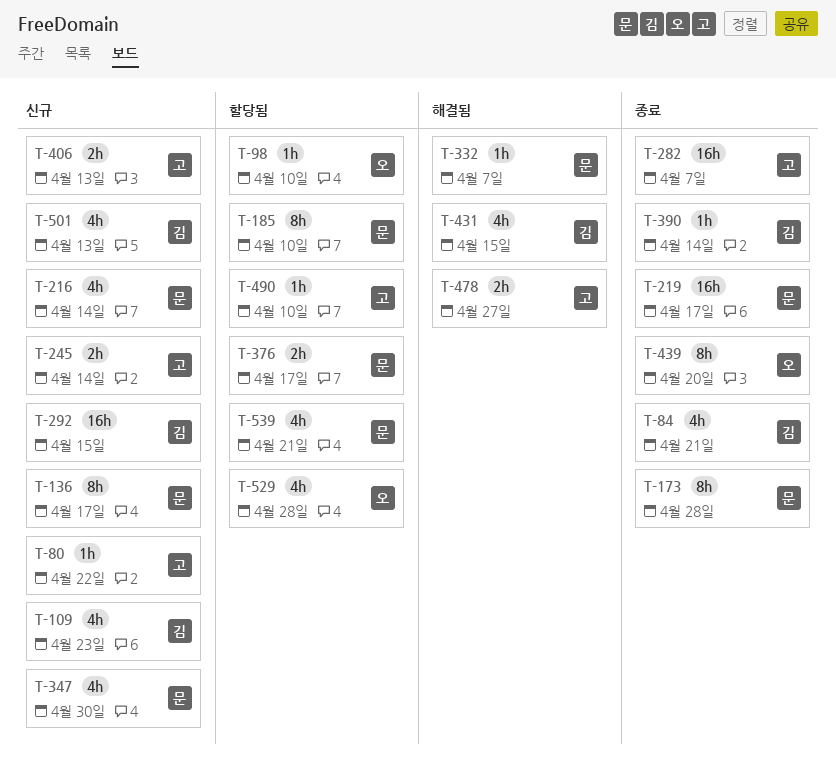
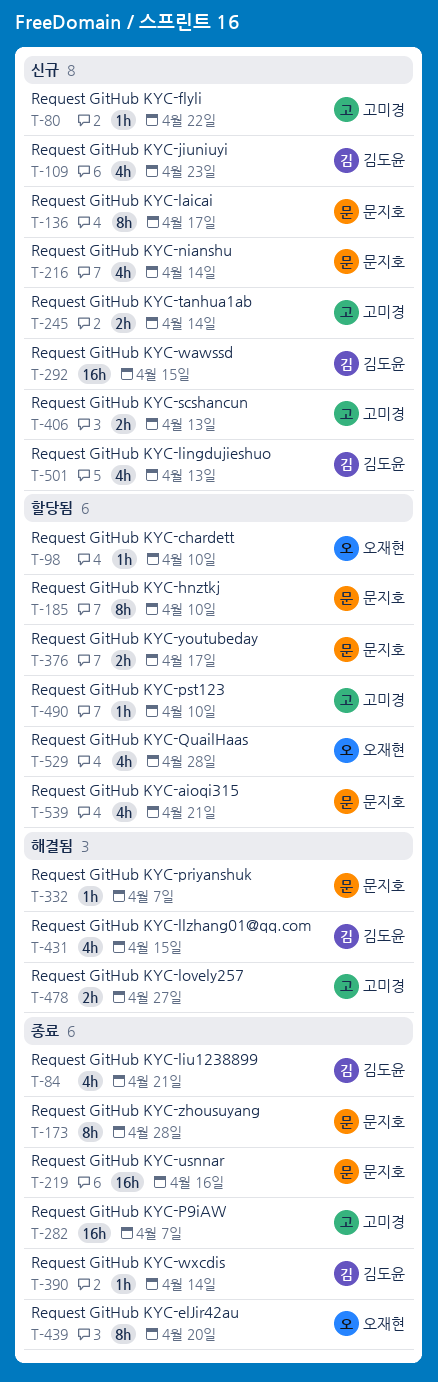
T-219, due: Apr 17 -> Apr 16
T-347: present -> none

